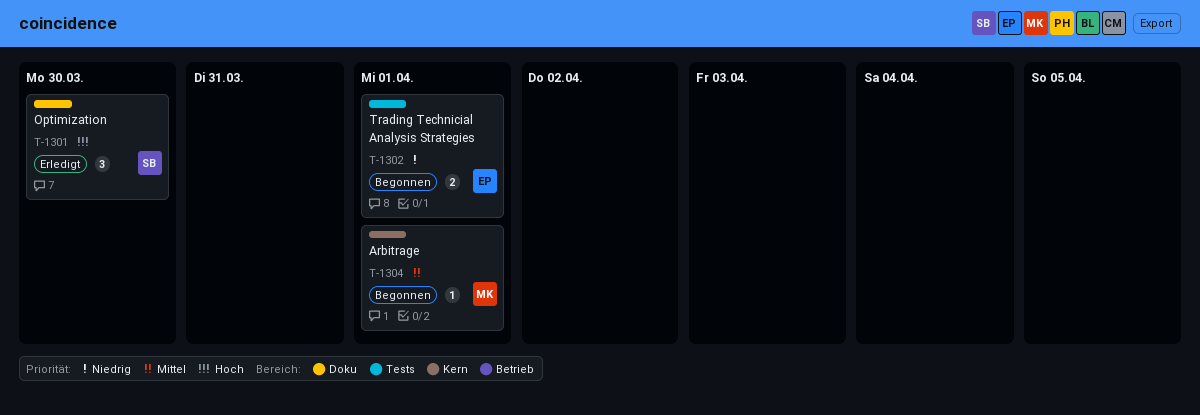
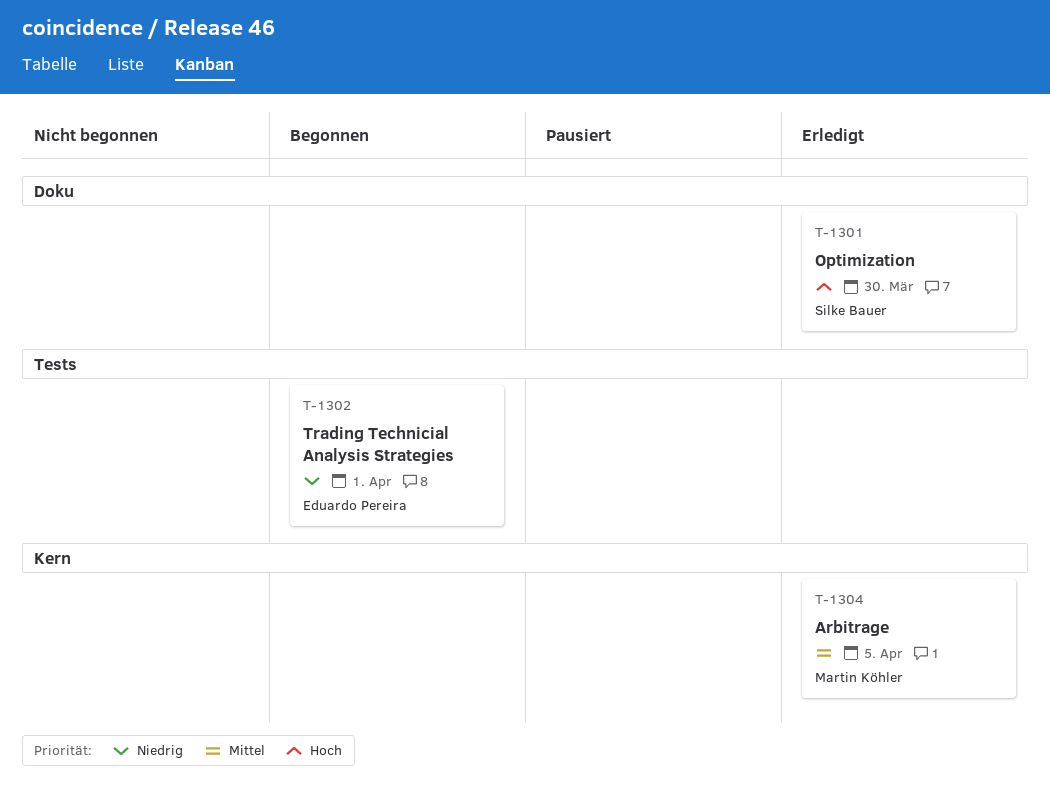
T-1304, status: Begonnen -> Erledigt
T-1304, due: Apr 1 -> Apr 5

